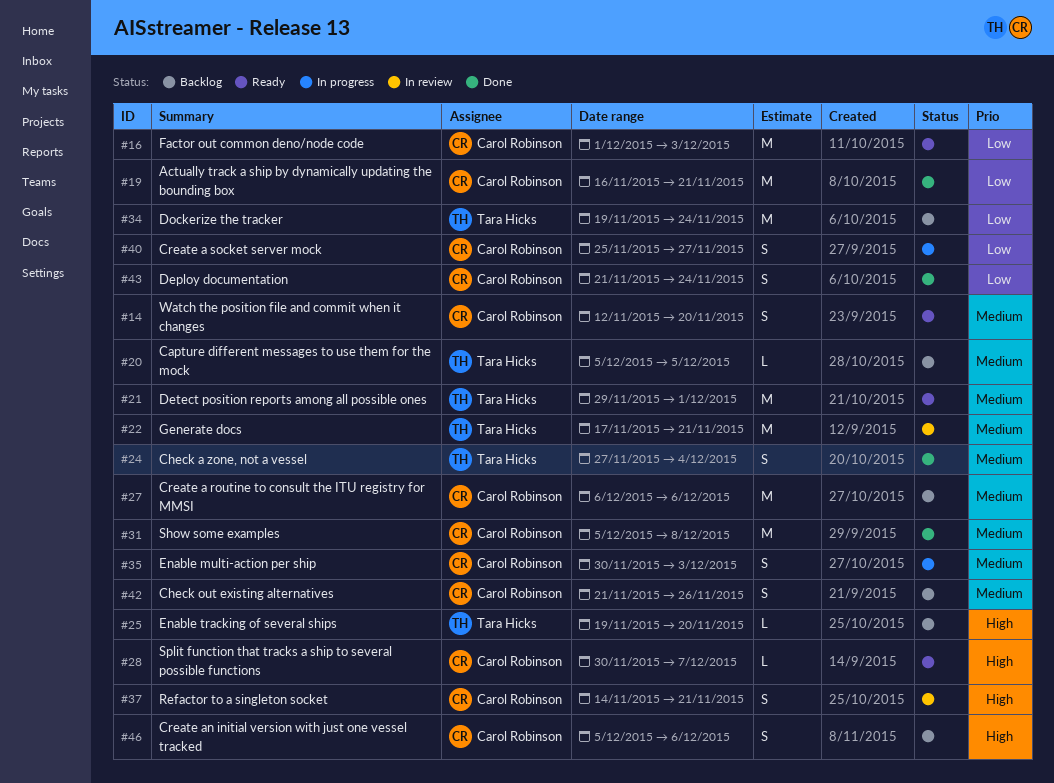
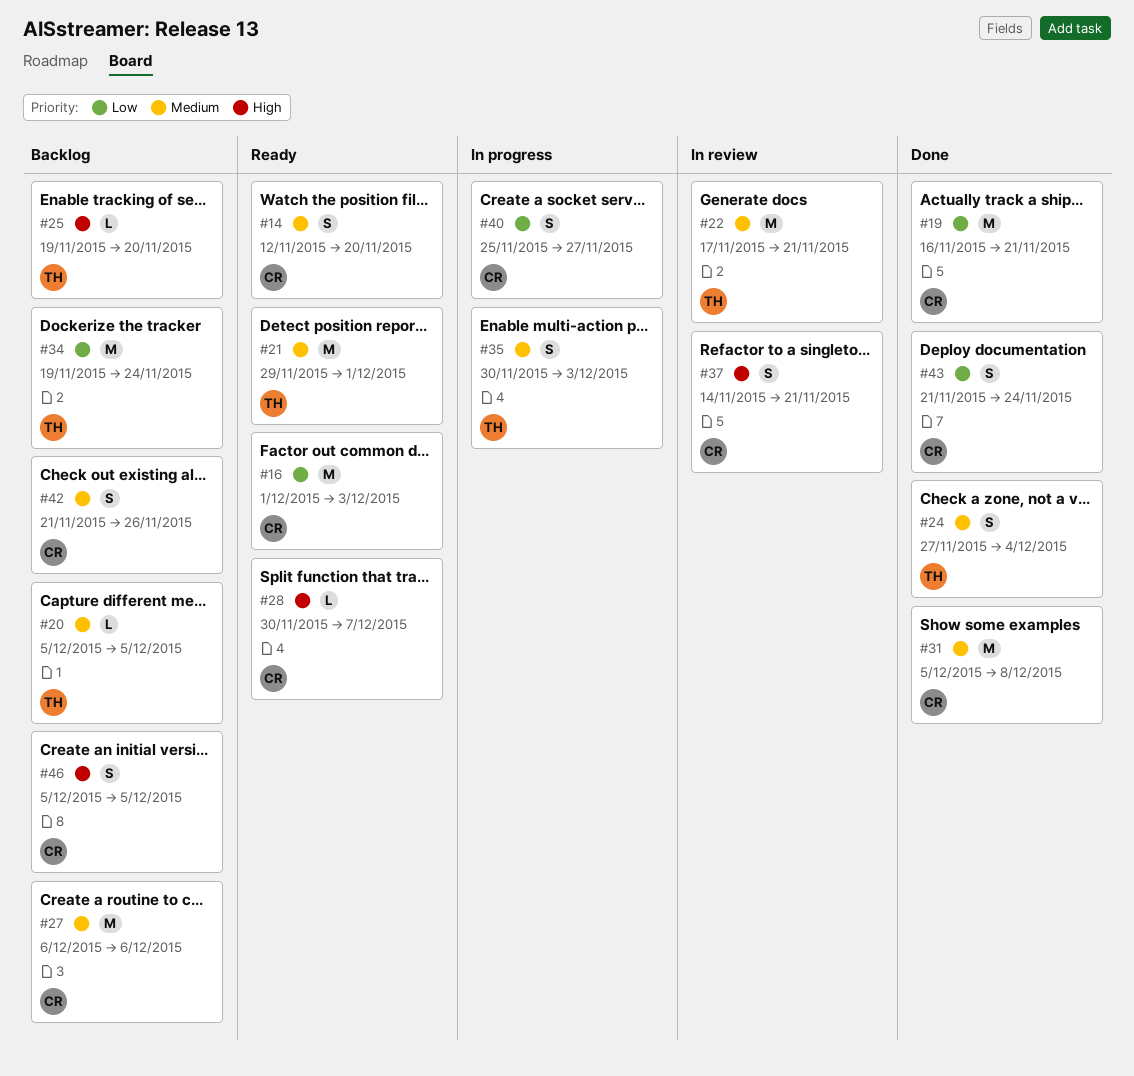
#35, owner: Carol Robinson -> Tara Hicks
#46, due: Dec 6 -> Dec 5

